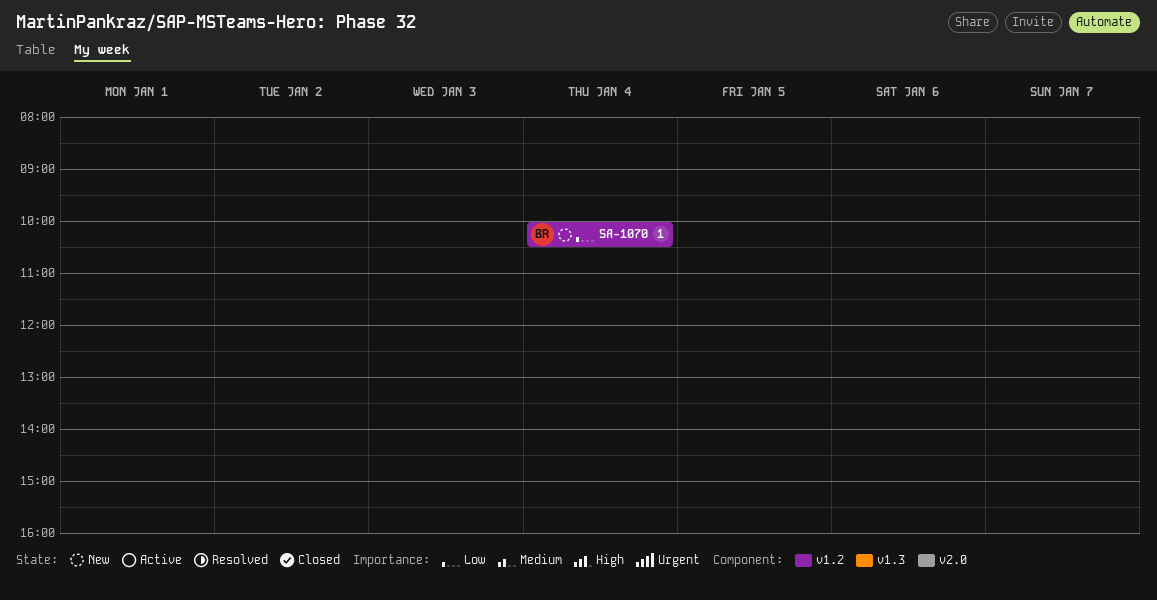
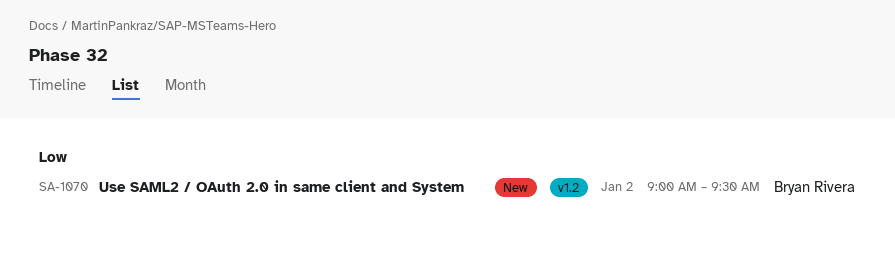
SA-1070, day: Jan 4 -> Jan 2
SA-1070, begins: 10:00 -> 09:00
SA-1070, ends: 10:30 -> 09:30

